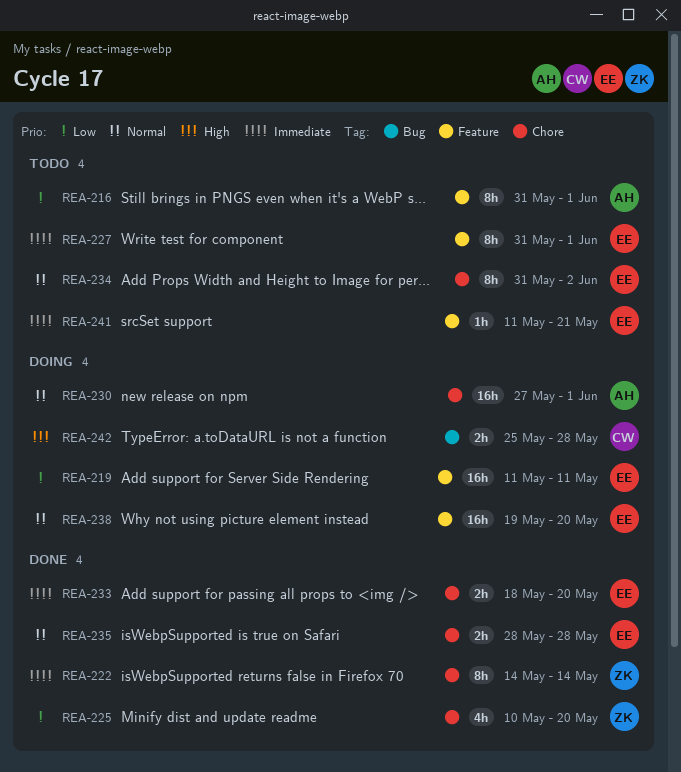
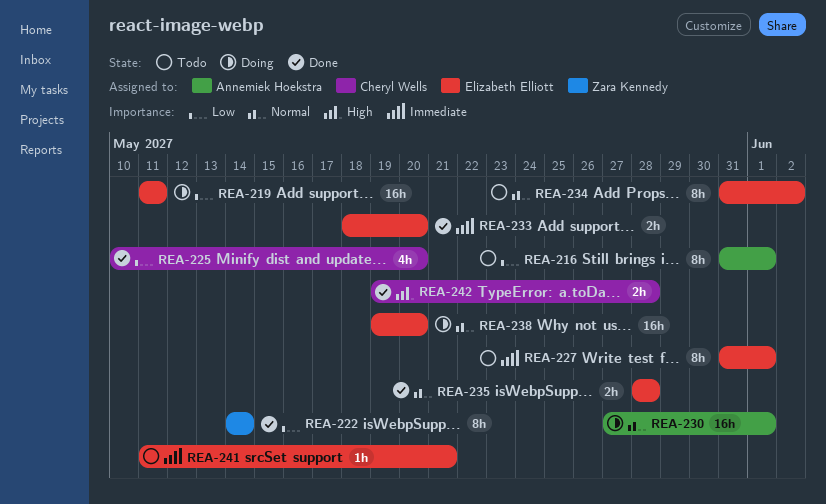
REA-222, priority: Immediate -> Low
REA-225, owner: Zara Kennedy -> Cheryl Wells
REA-242, status: Doing -> Done
REA-242, start: May 25 -> May 19

